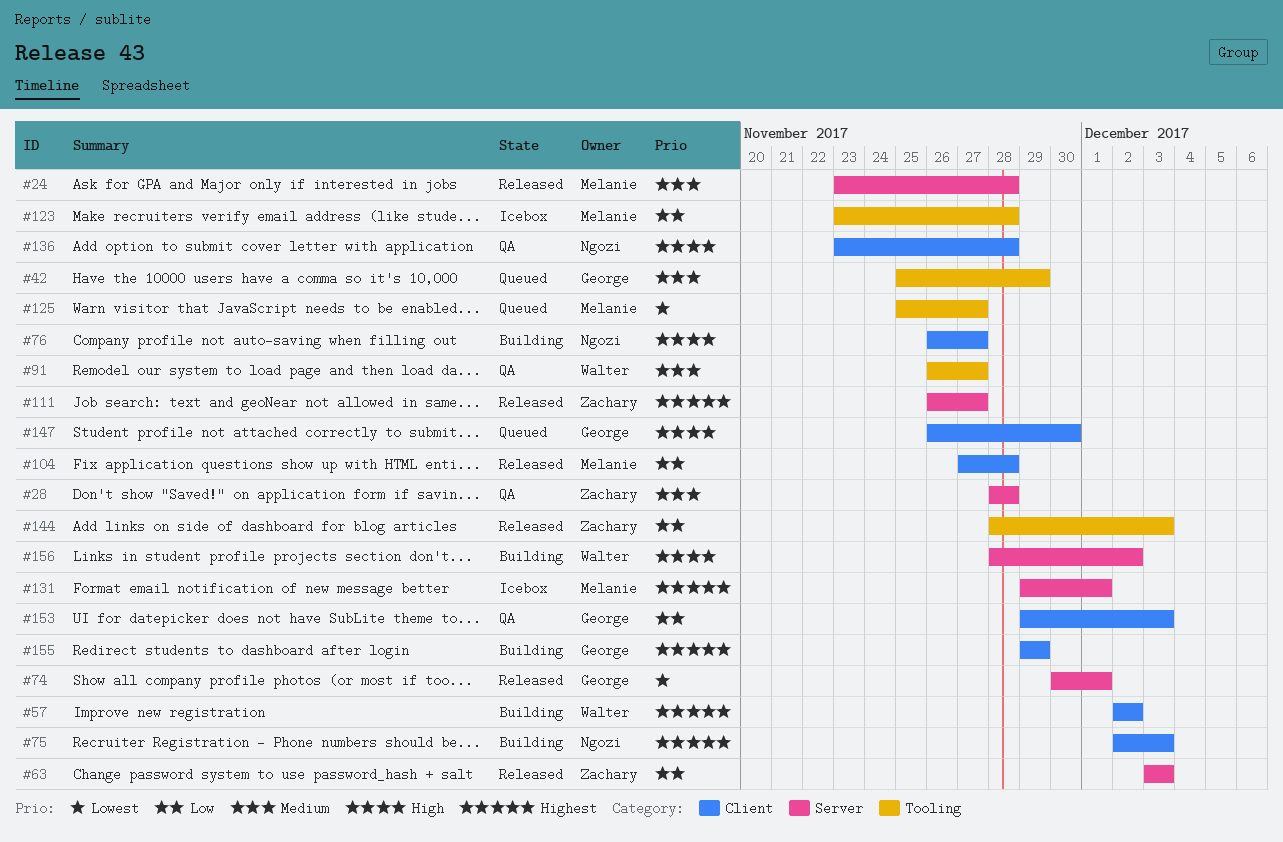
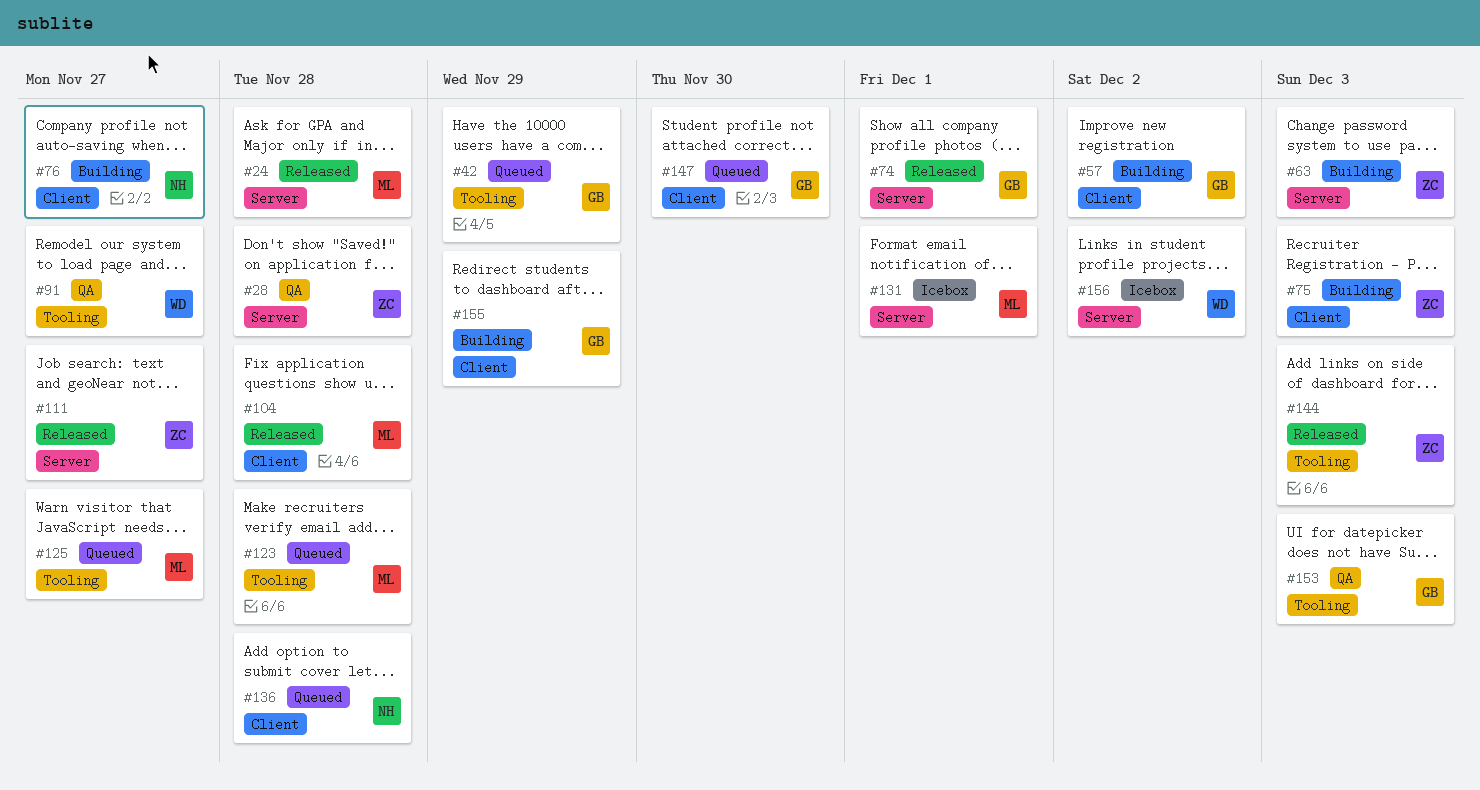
#57, owner: Walter -> George
#63, status: Released -> Building
#75, owner: Ngozi -> Zachary
#123, status: Icebox -> Queued
#136, status: QA -> Queued
#153, label: Client -> Tooling
#156, status: Building -> Icebox

